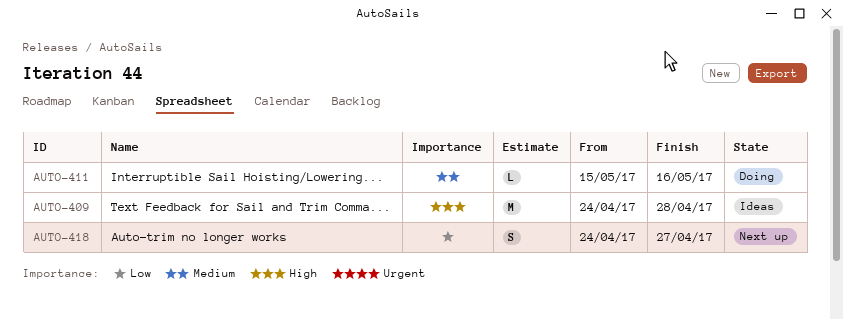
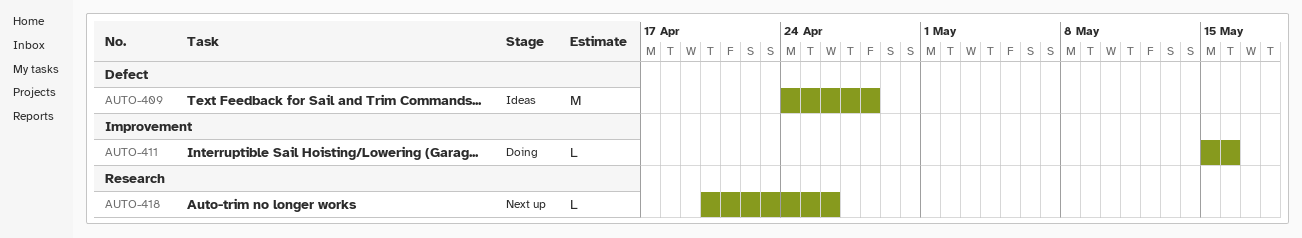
AUTO-418, estimate: S -> L
AUTO-418, start: Apr 24 -> Apr 20
AUTO-418, due: Apr 27 -> Apr 26

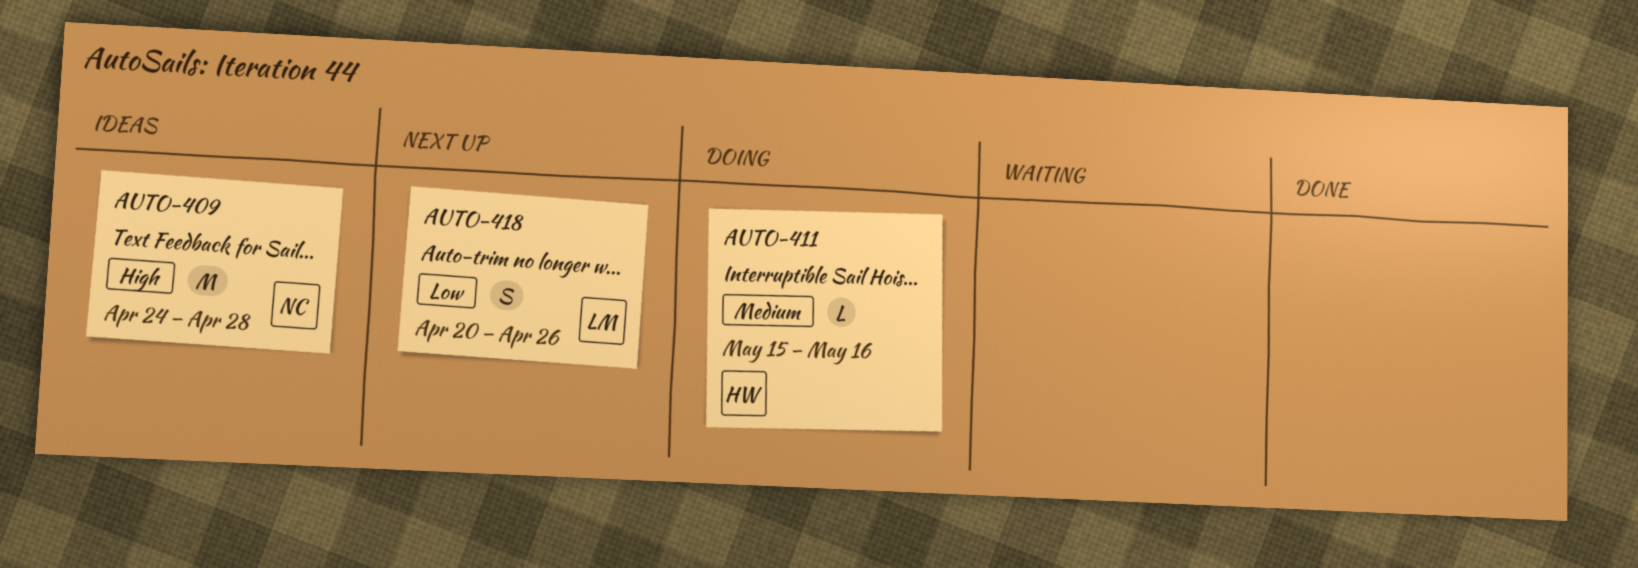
AUTO-418, estimate: L -> S

